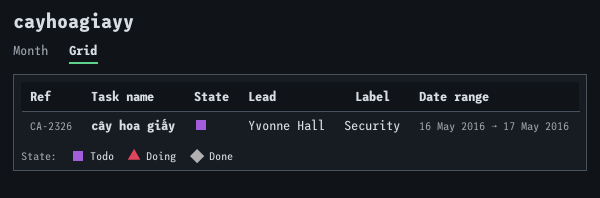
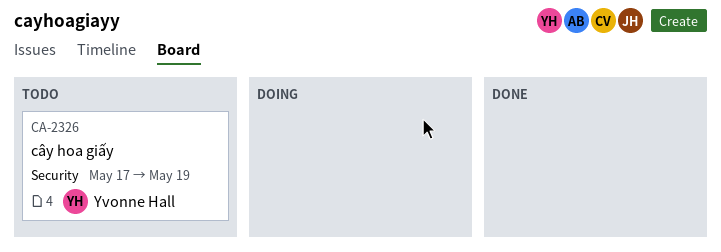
CA-2326, start: May 16 -> May 17
CA-2326, due: May 17 -> May 19

